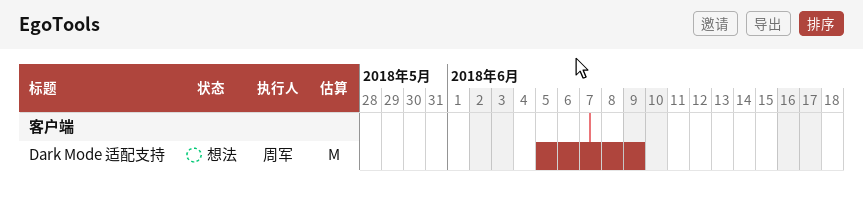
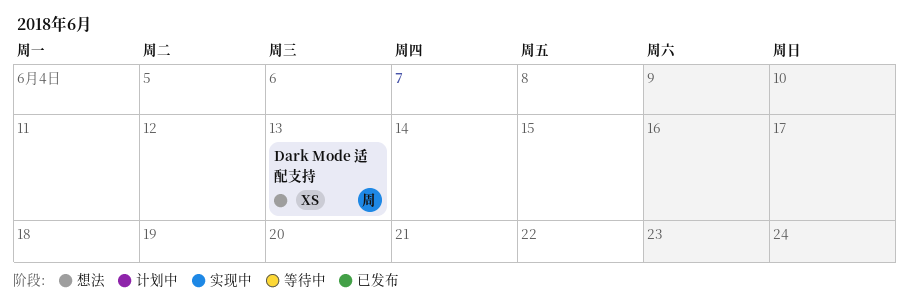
Dark Mode 适配支持, estimate: M -> XS
Dark Mode 适配支持, due: Jun 9 -> Jun 13

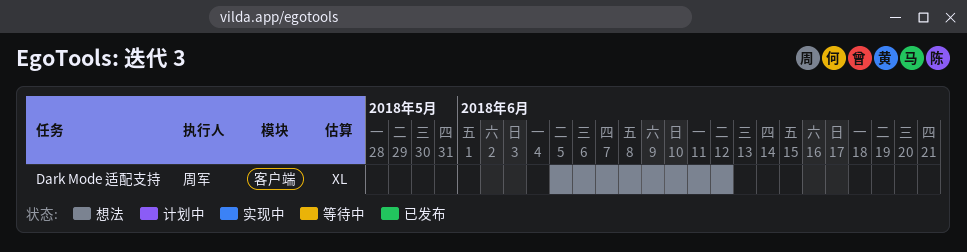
Dark Mode 适配支持, estimate: XS -> XL
Dark Mode 适配支持, due: Jun 13 -> Jun 12

